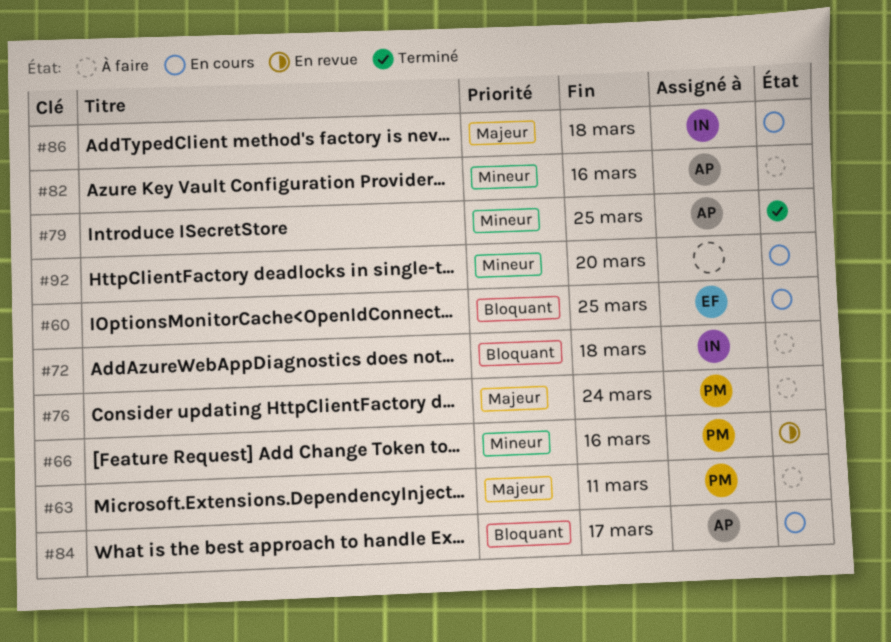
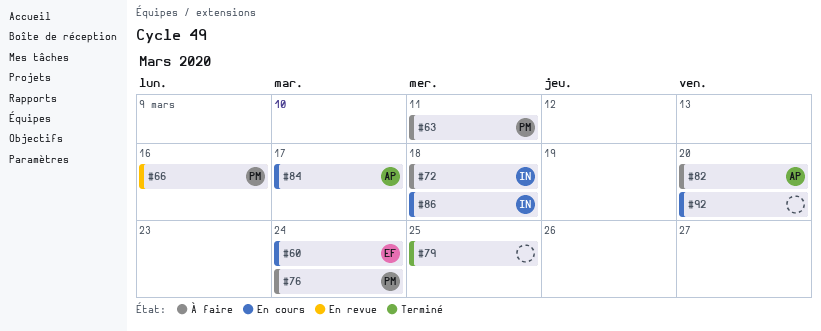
#60, due: Mar 25 -> Mar 24
#79, owner: AP -> none
#82, due: Mar 16 -> Mar 20

